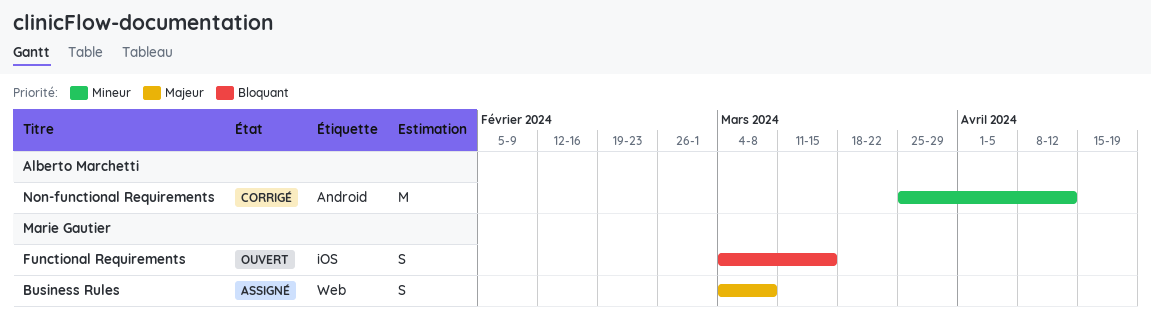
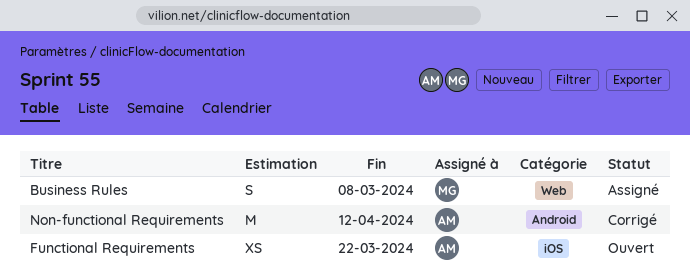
Functional Requirements, owner: Marie Gautier -> Alberto Marchetti
Functional Requirements, estimate: S -> XS
Functional Requirements, due: Mar 15 -> Mar 22

